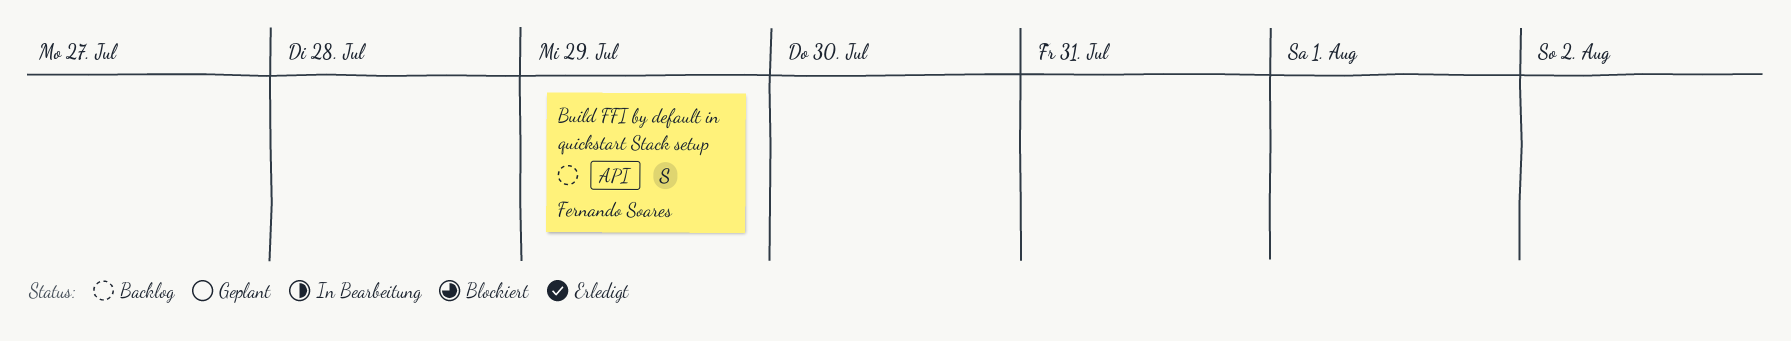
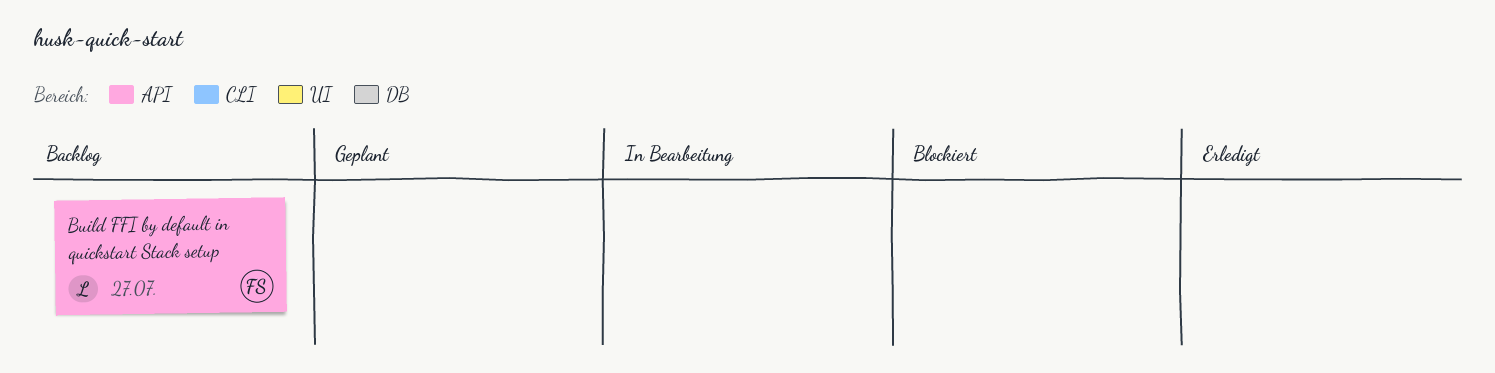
Build FFI by default in quickstart Stack setup, estimate: S -> L
Build FFI by default in quickstart Stack setup, due: Jul 29 -> Jul 27

